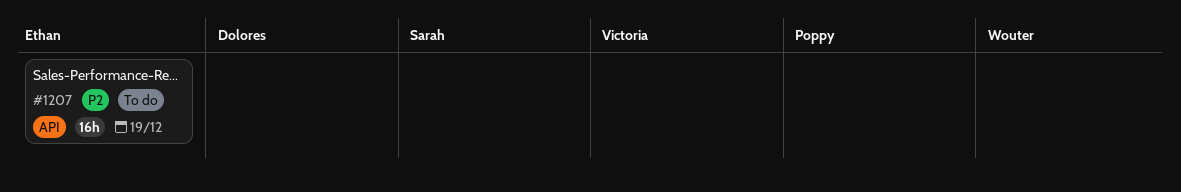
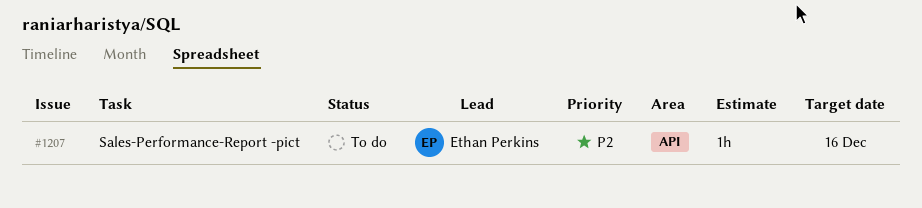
#1207, estimate: 16h -> 1h
#1207, due: Dec 19 -> Dec 16

